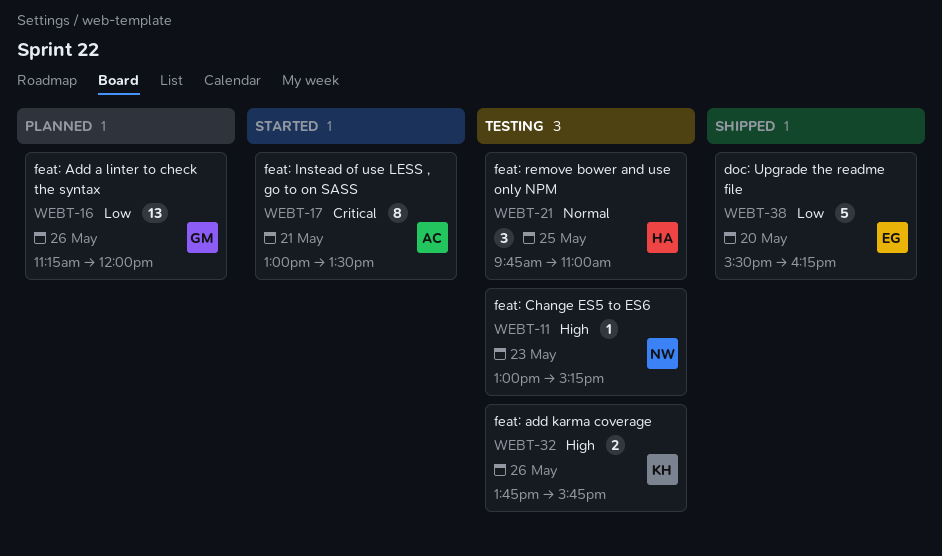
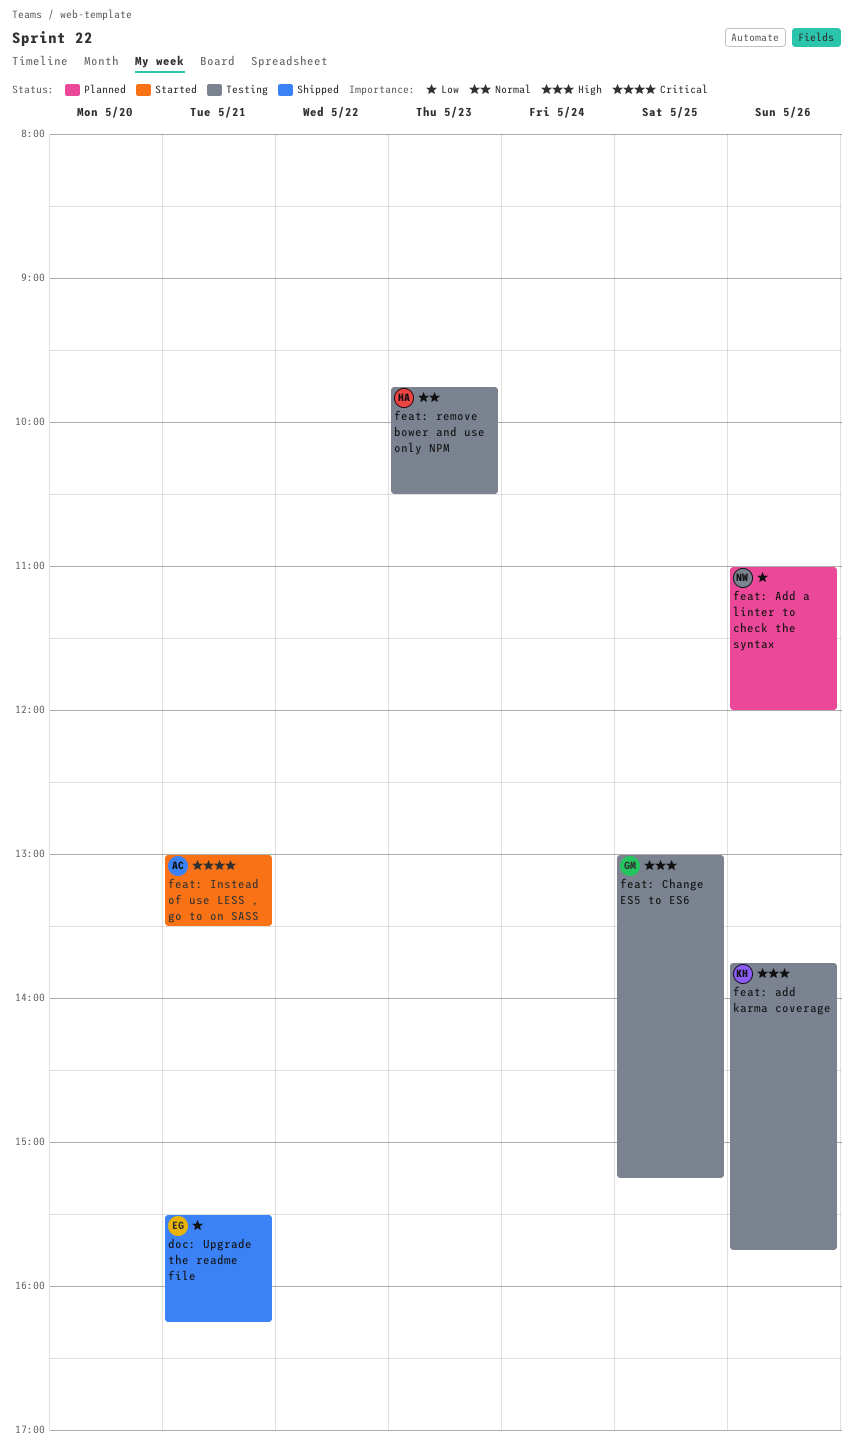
doc: Upgrade the readme file, day: May 20 -> May 21
feat: Add a linter to check the syntax, owner: GM -> NW
feat: Add a linter to check the syntax, begins: 11:15 -> 11:00
feat: Change ES5 to ES6, owner: NW -> GM
feat: Change ES5 to ES6, day: May 23 -> May 25
feat: remove bower and use only NPM, day: May 25 -> May 23
feat: remove bower and use only NPM, ends: 11:00 -> 10:30

